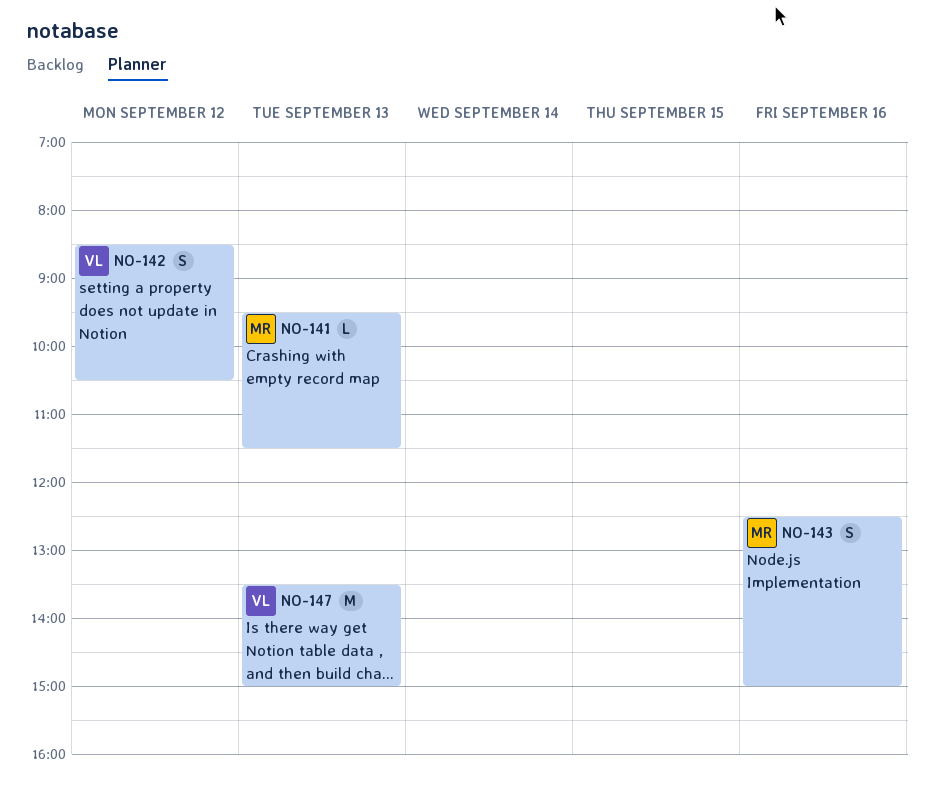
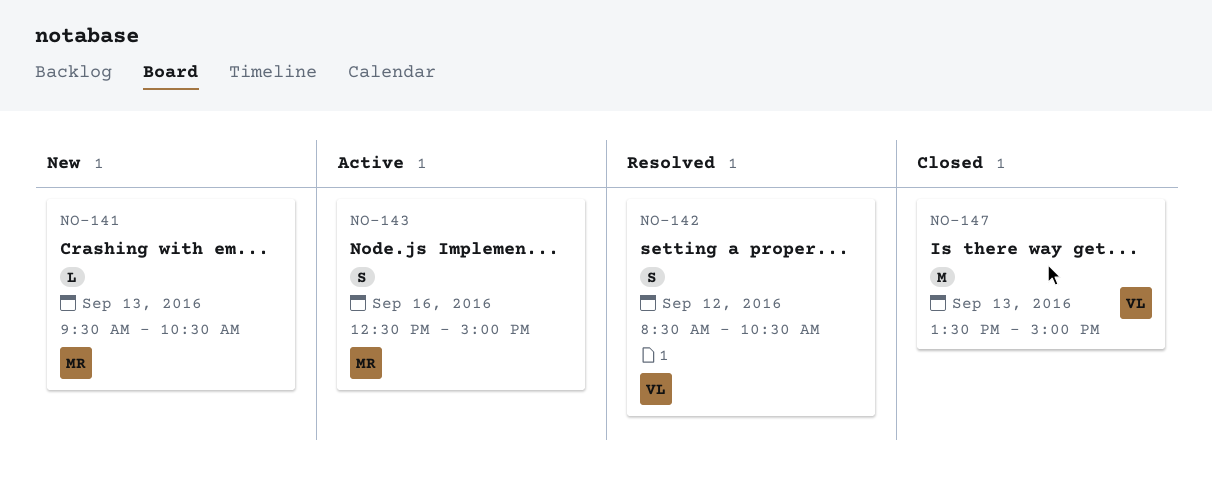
NO-141, ends: 11:30 -> 10:30

